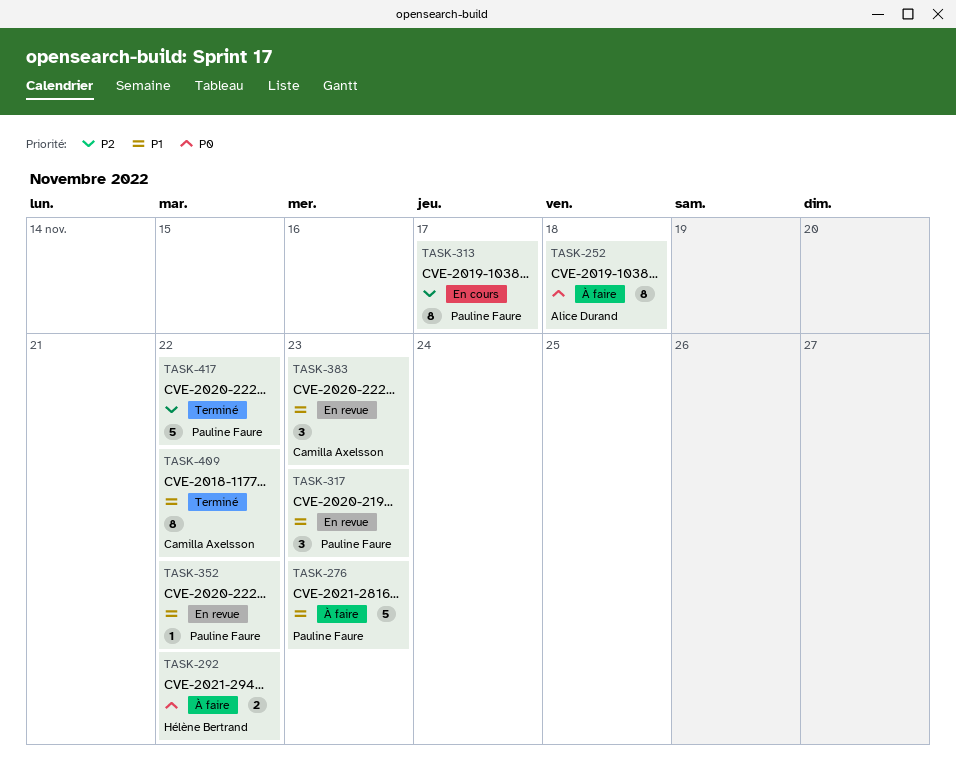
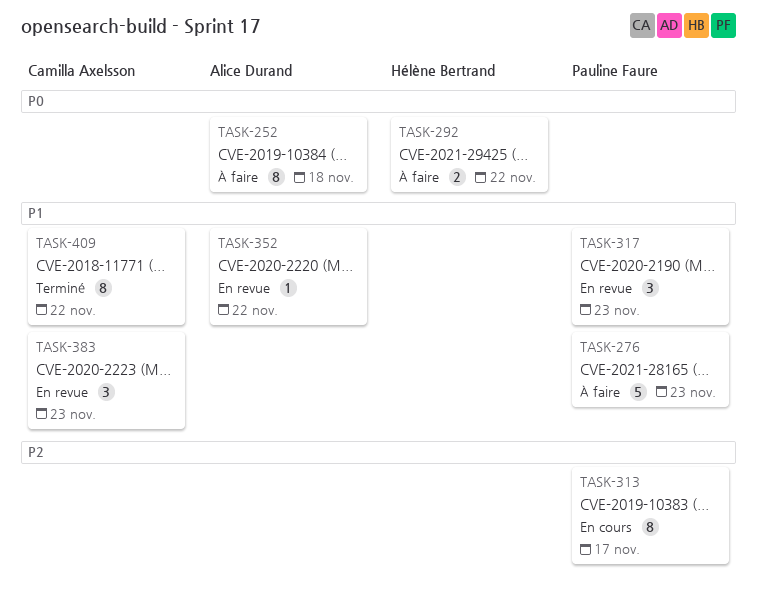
TASK-352, owner: Pauline Faure -> Alice Durand
TASK-417: present -> none

